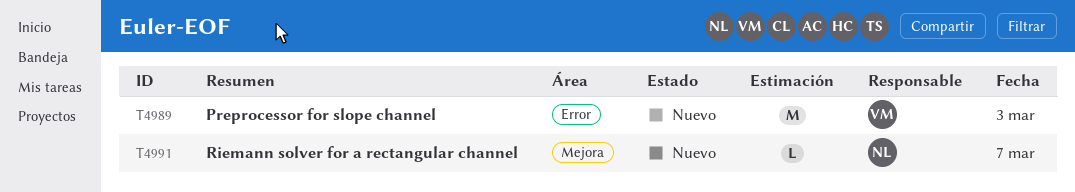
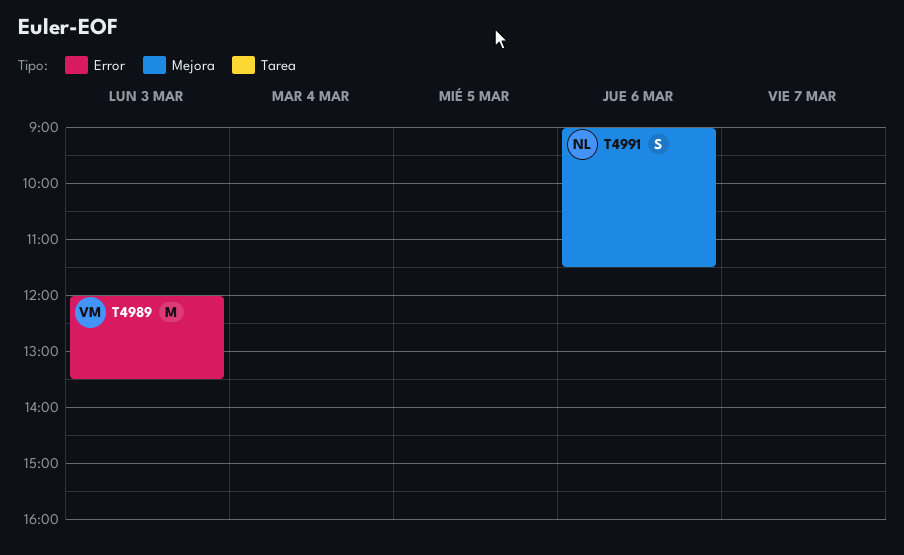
T4991, estimate: L -> S
T4991, day: Mar 7 -> Mar 6

